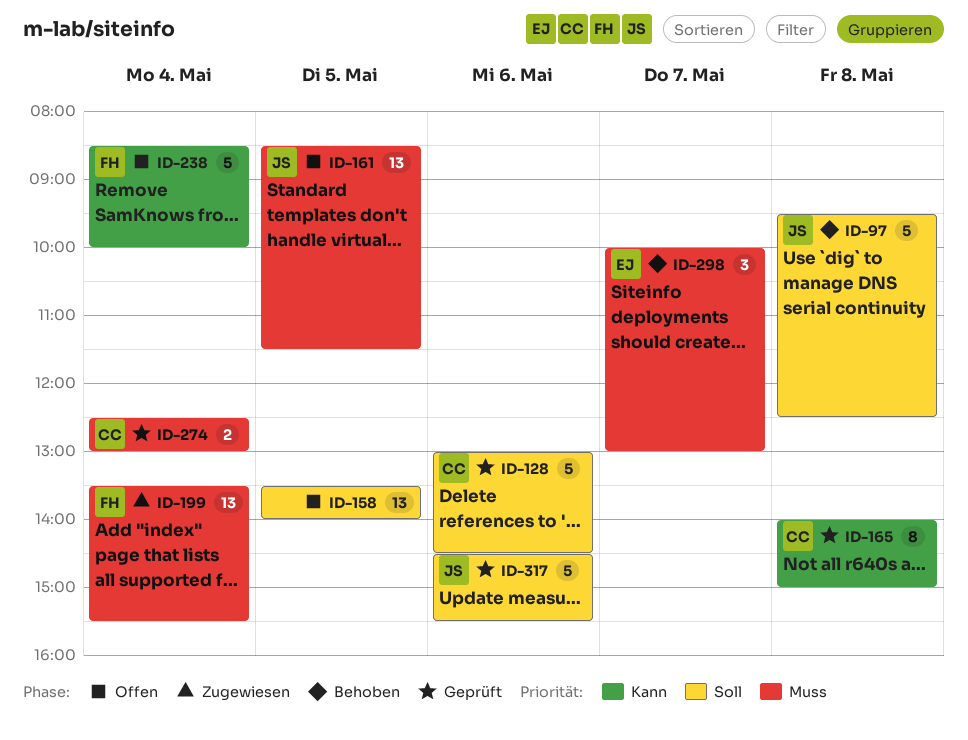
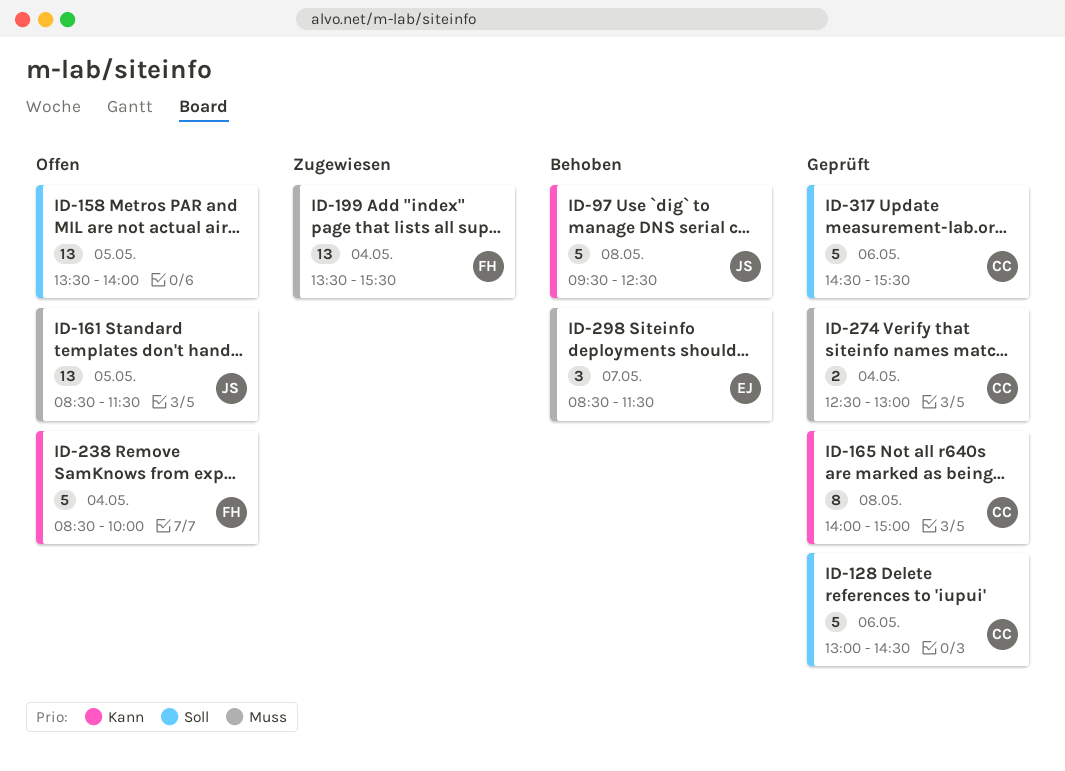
ID-97, priority: Soll -> Kann
ID-298, begins: 10:00 -> 08:30
ID-298, ends: 13:00 -> 11:30
ID-317, owner: JS -> CC

